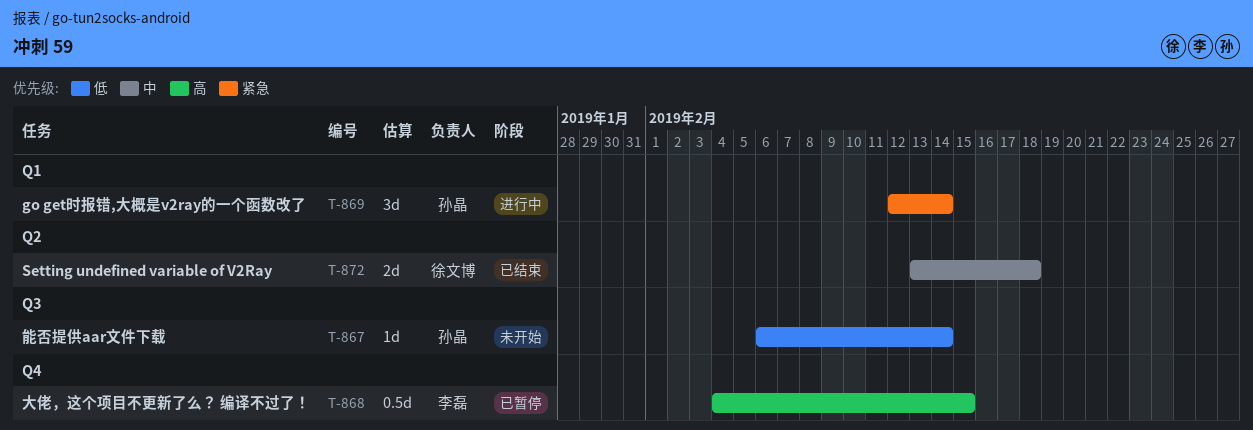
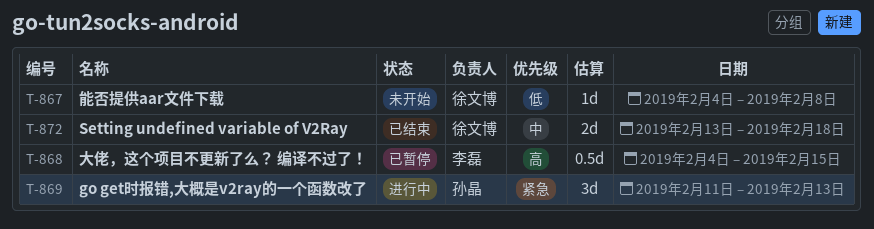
T-867, owner: 孙晶 -> 徐文博
T-867, start: Feb 6 -> Feb 4
T-867, due: Feb 14 -> Feb 8
T-869, start: Feb 12 -> Feb 11
T-869, due: Feb 14 -> Feb 13

